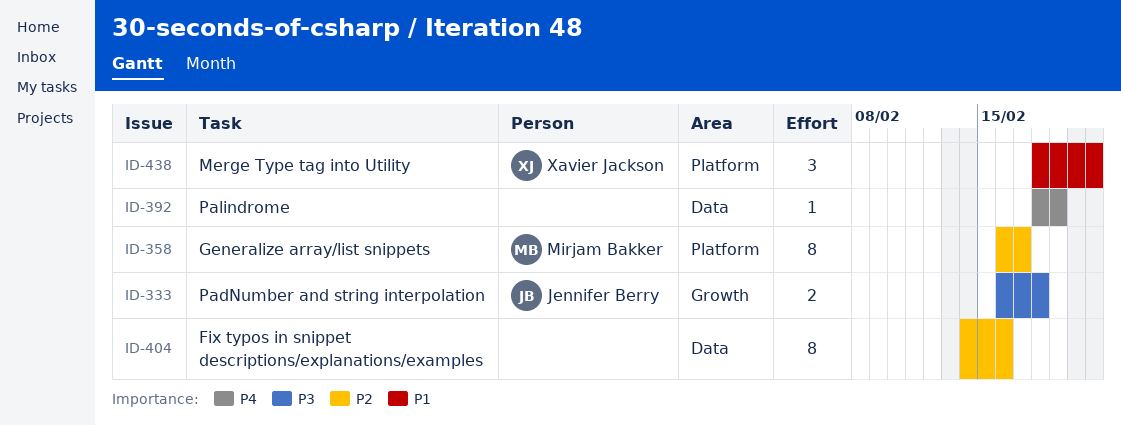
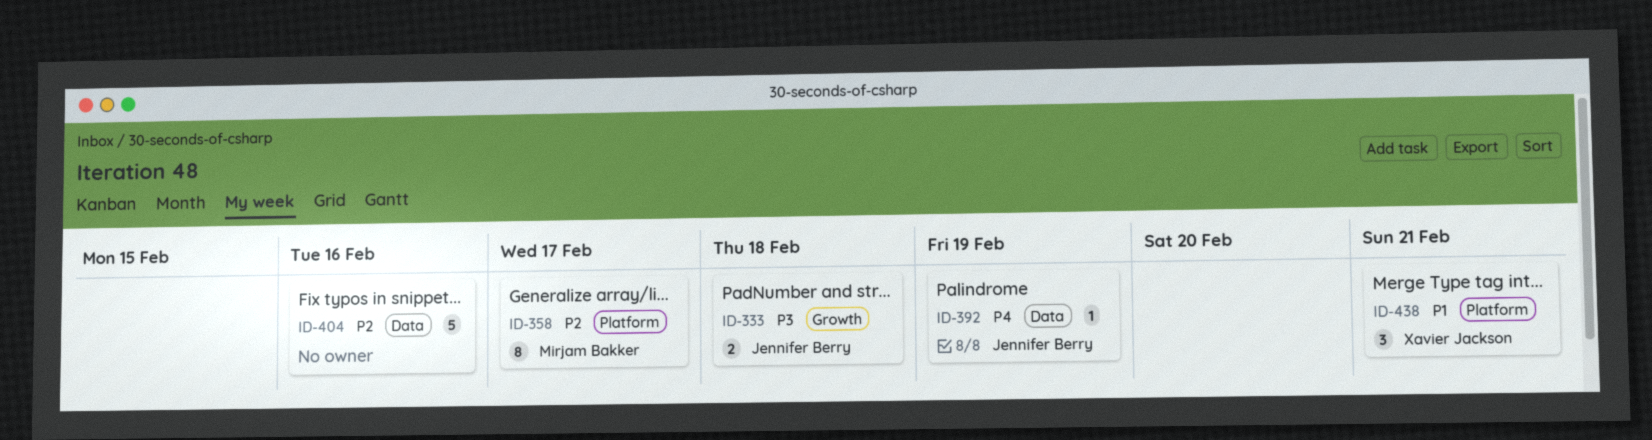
ID-392, owner: none -> Jennifer Berry
ID-404, estimate: 8 -> 5

